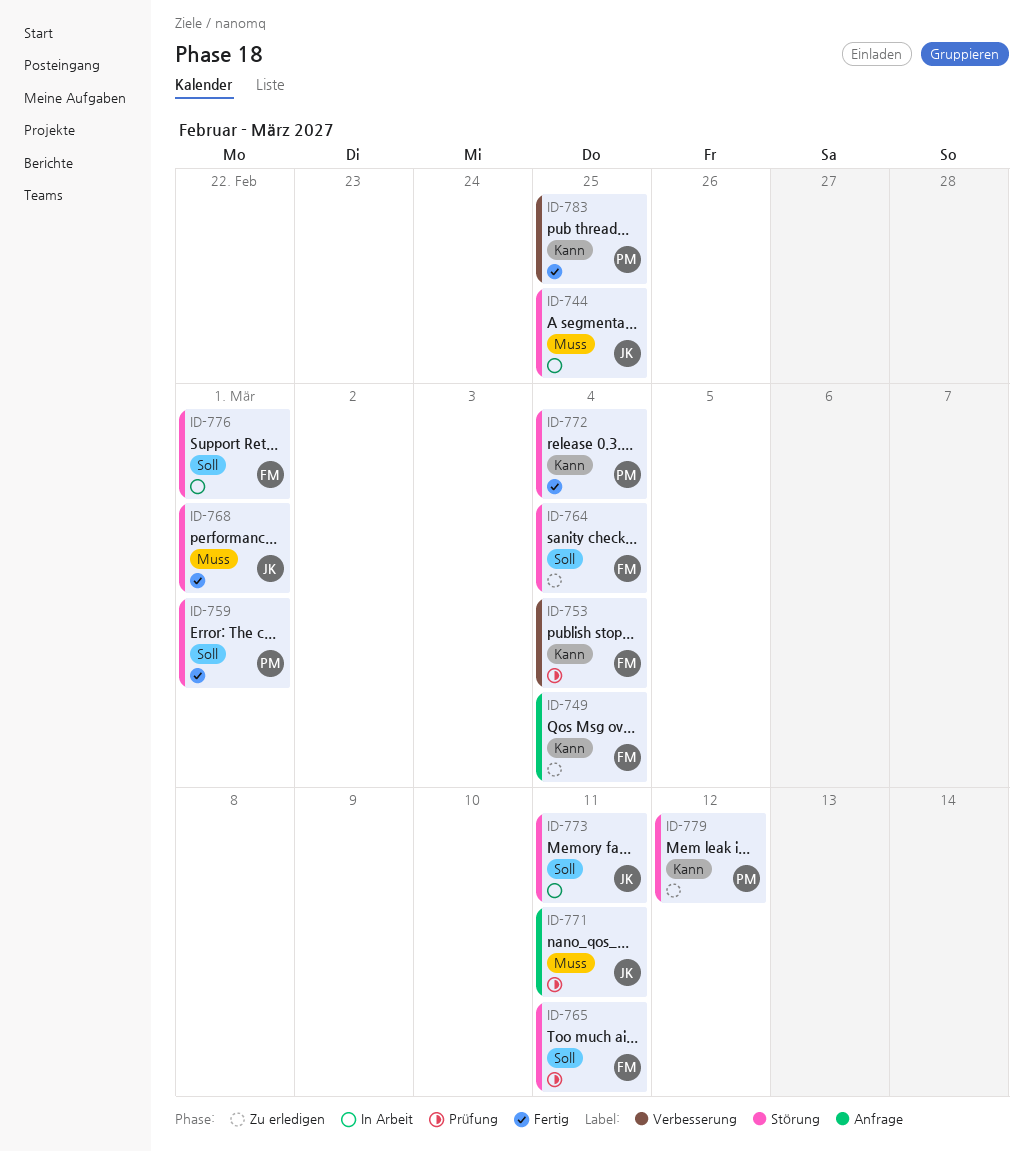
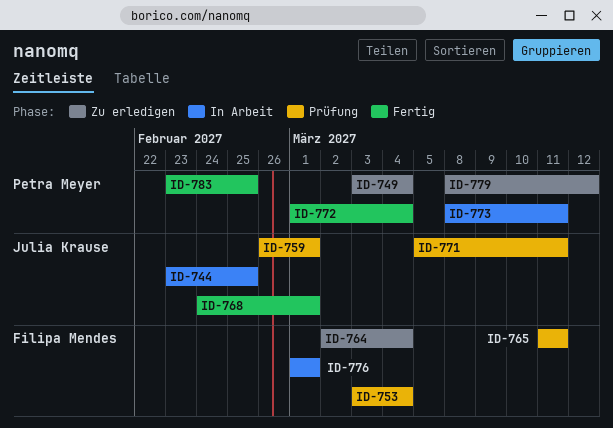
ID-749, owner: Filipa Mendes -> Petra Meyer
ID-759, status: Fertig -> Prüfung
ID-759, owner: Petra Meyer -> Julia Krause
ID-773, owner: Julia Krause -> Petra Meyer

